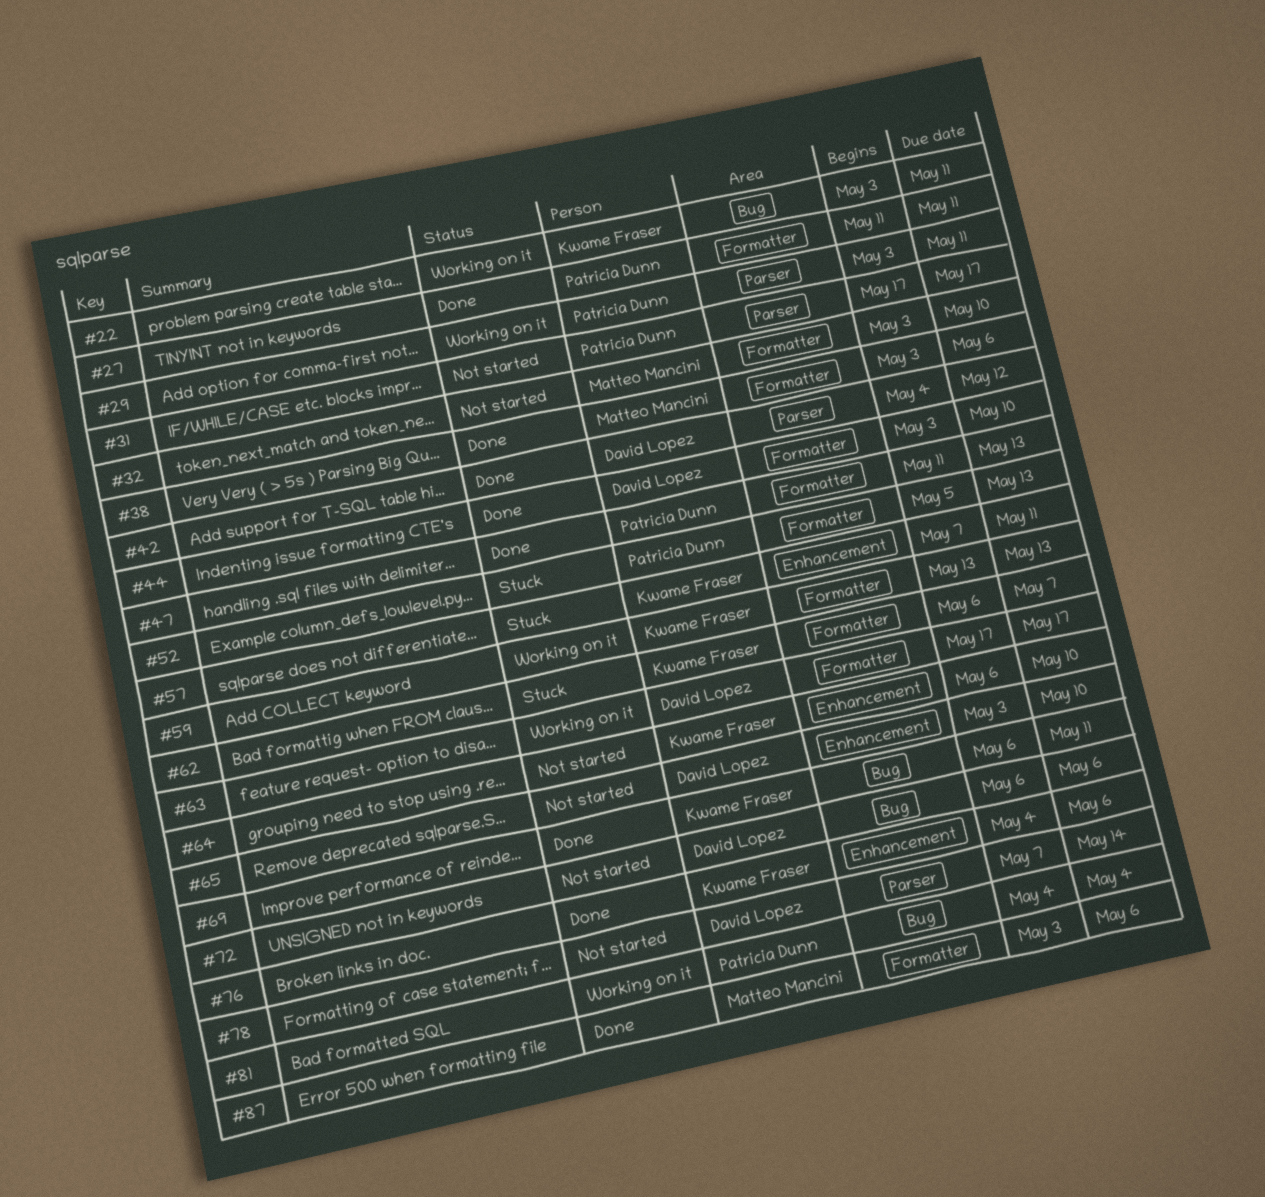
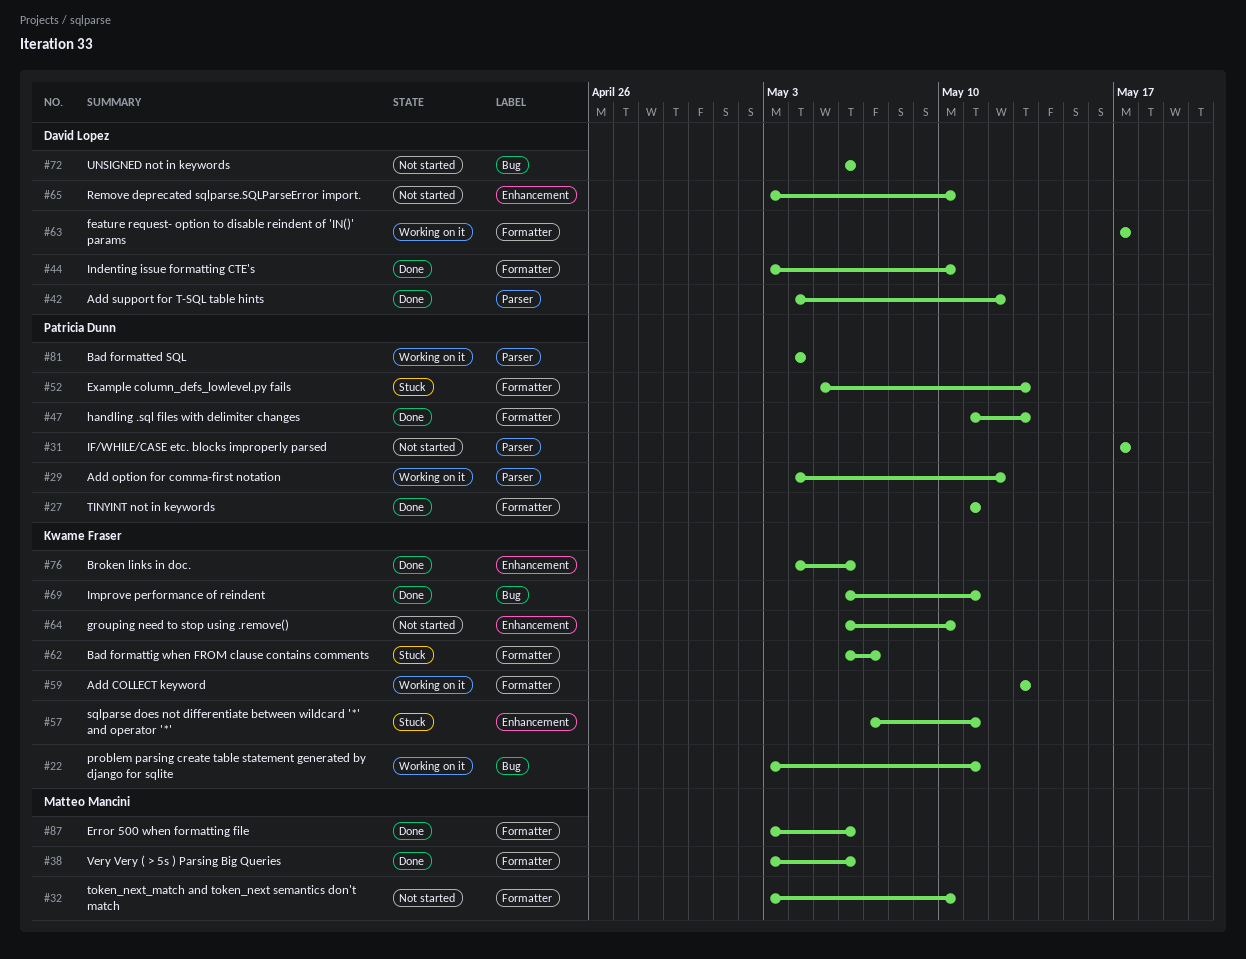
#29, start: May 3 -> May 4
#29, due: May 11 -> May 12
#78: present -> none
#81, label: Bug -> Parser

